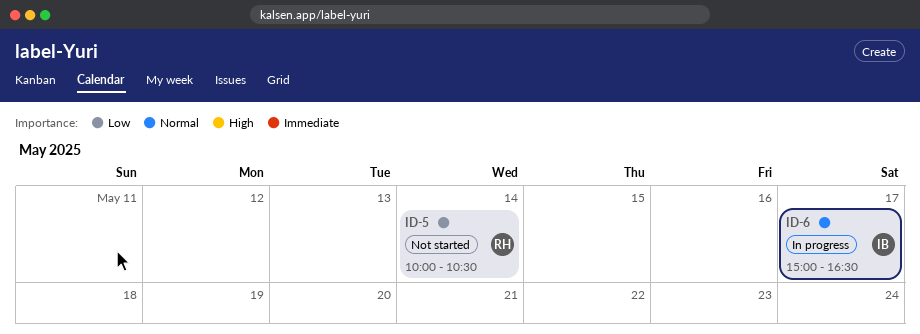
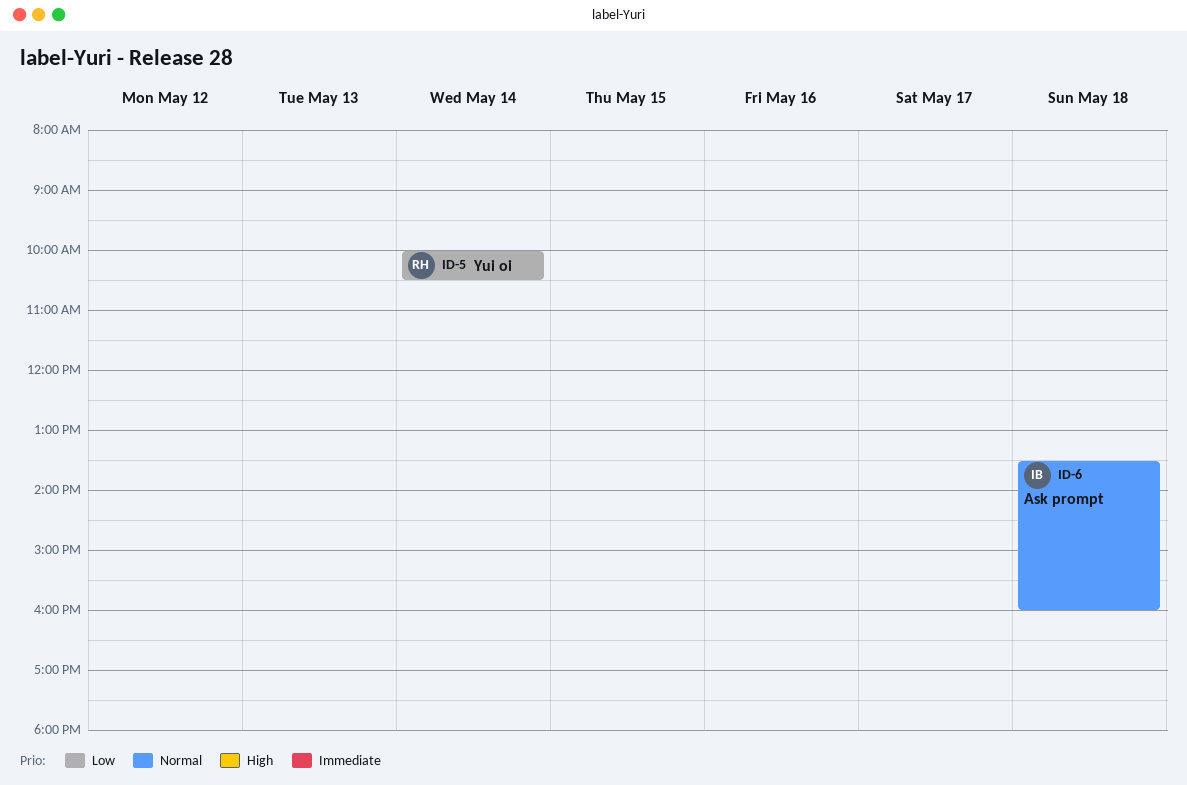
ID-6, day: May 17 -> May 18
ID-6, begins: 15:00 -> 13:30
ID-6, ends: 16:30 -> 16:00

